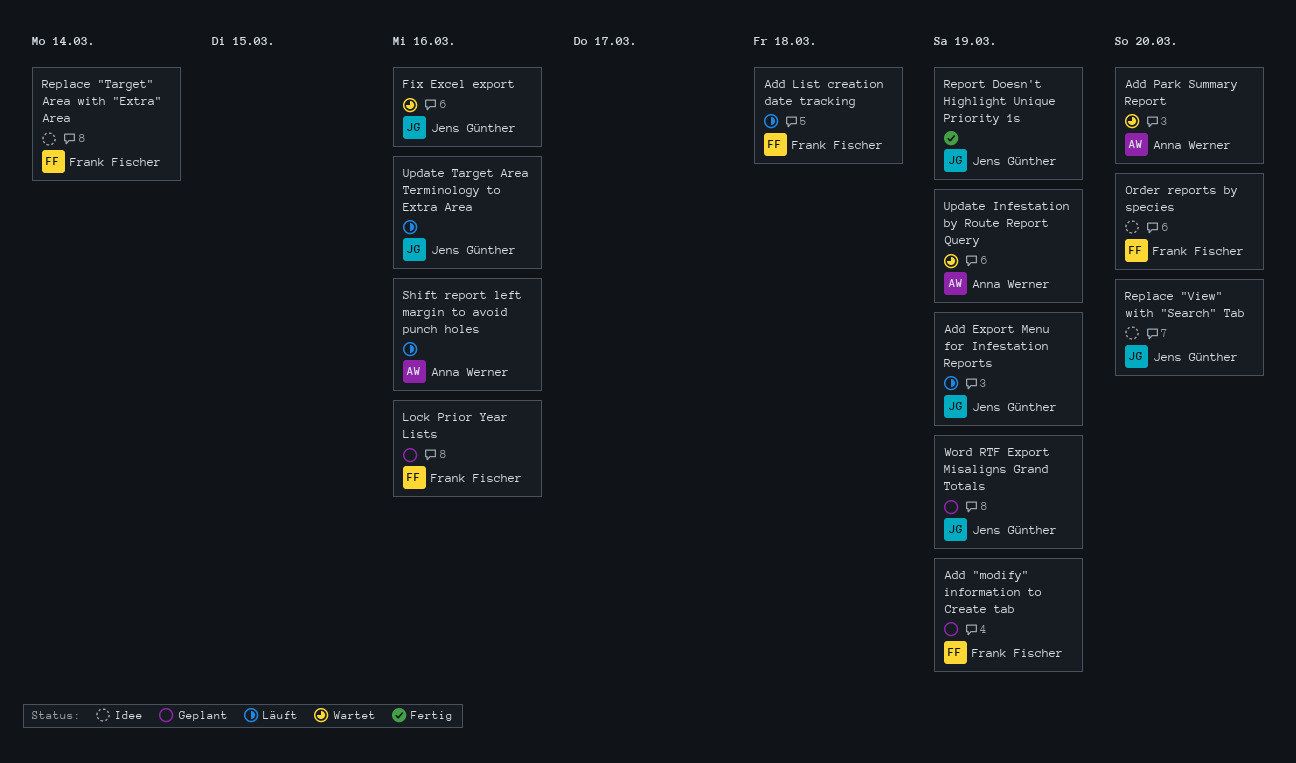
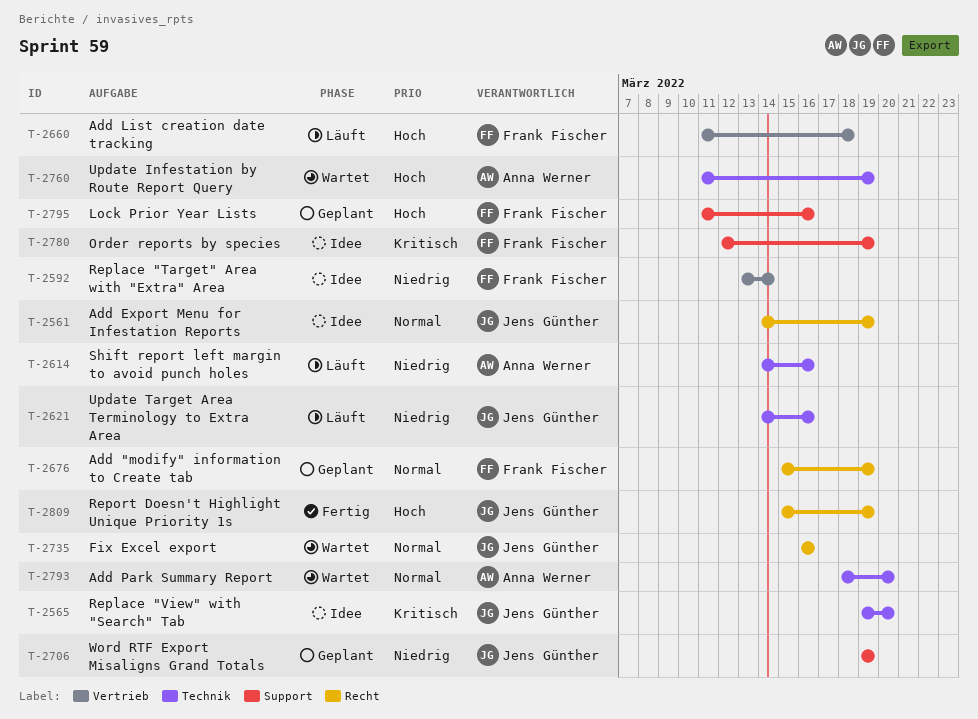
Add Export Menu for Infestation Reports, status: Läuft -> Idee
Order reports by species, due: Mar 20 -> Mar 19

